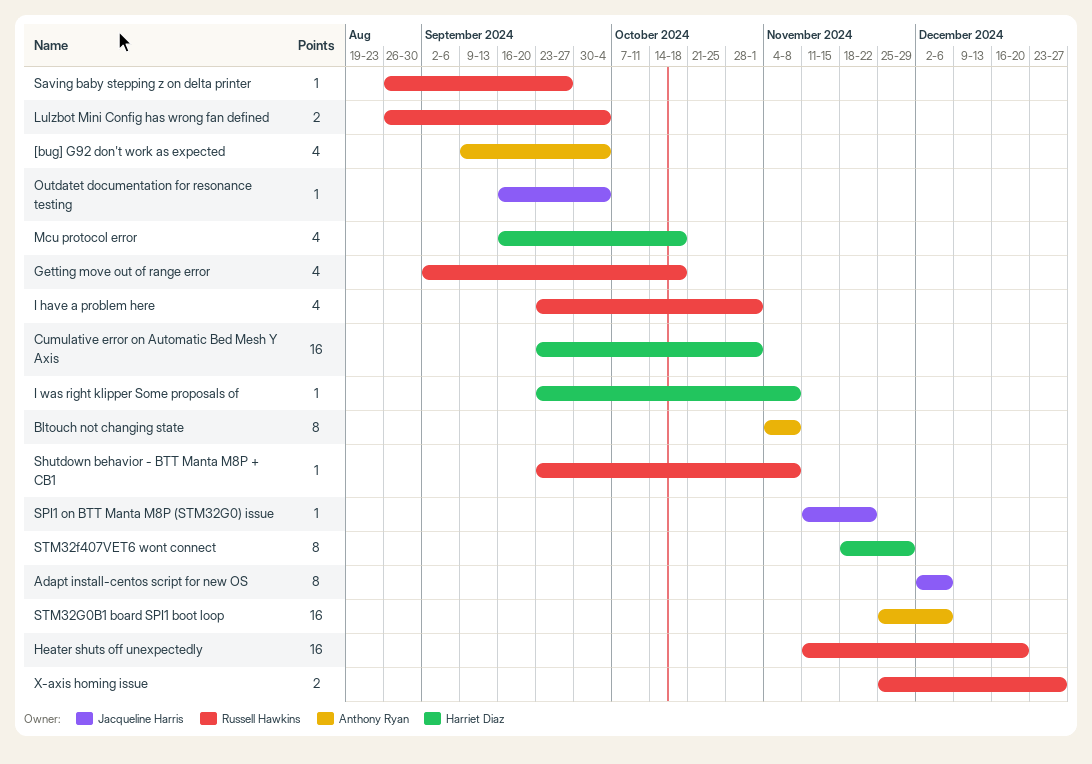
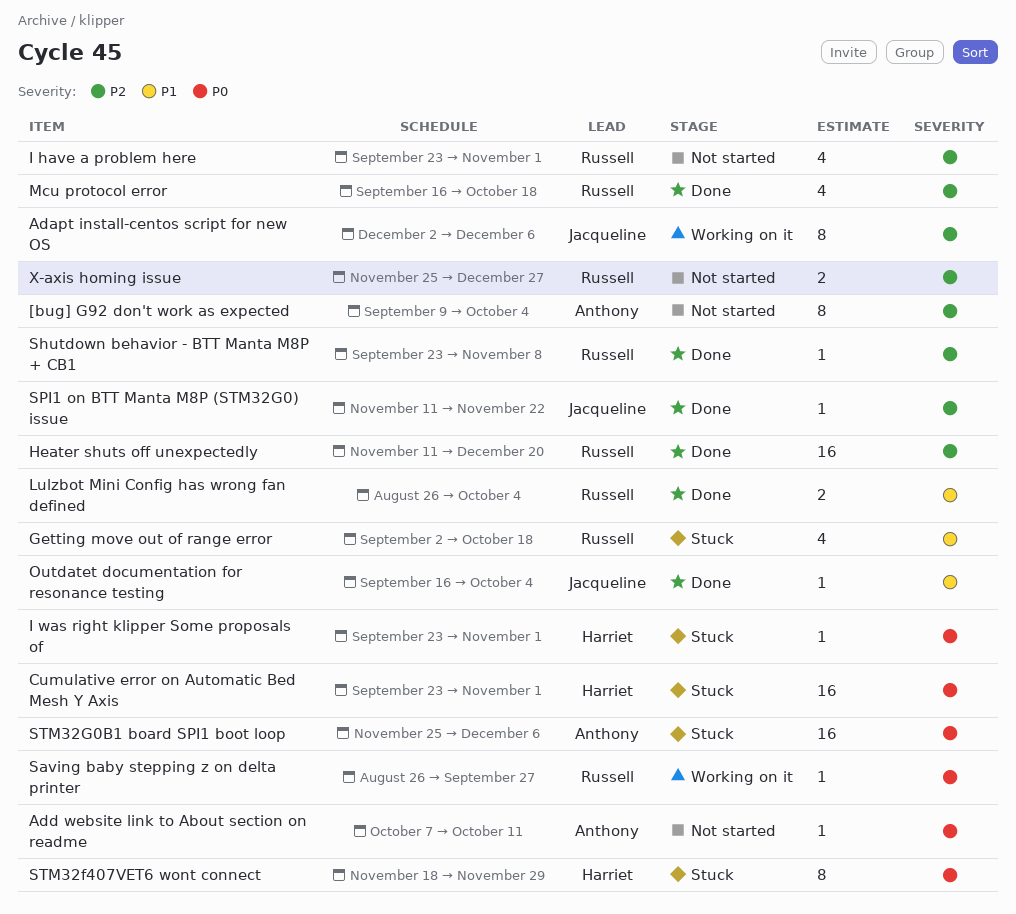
[bug] G92 don't work as expected, estimate: 4 -> 8
Add website link to About section on readme: none -> present
Bltouch not changing state: present -> none
I was right klipper Some proposals of, due: Nov 8 -> Nov 1
Mcu protocol error, owner: Harriet Diaz -> Russell Hawkins

